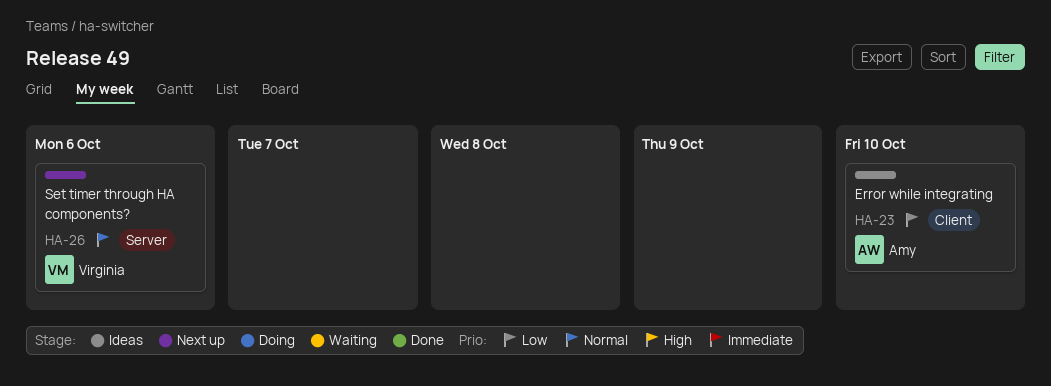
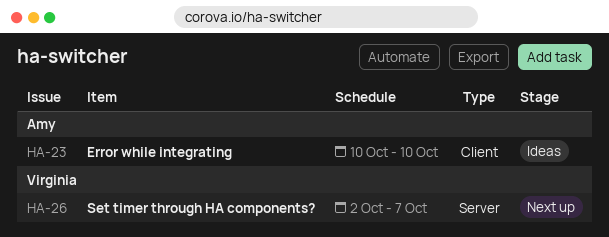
HA-26, due: Oct 6 -> Oct 7

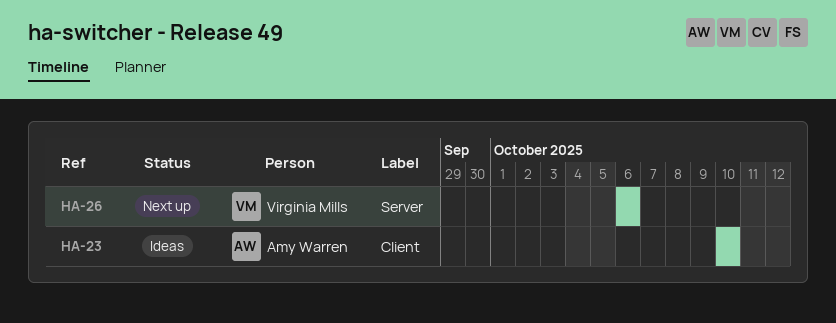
HA-26, start: Oct 2 -> Oct 6
HA-26, due: Oct 7 -> Oct 6

